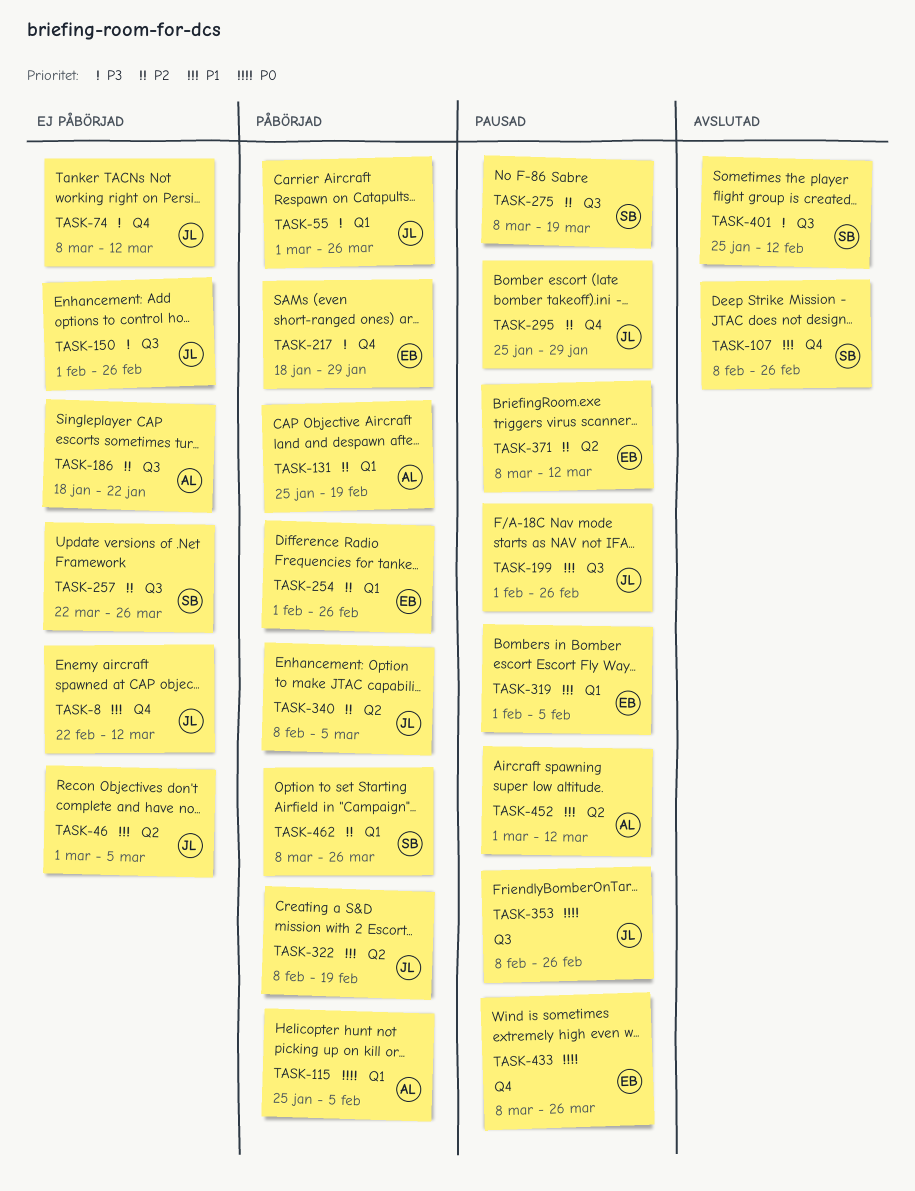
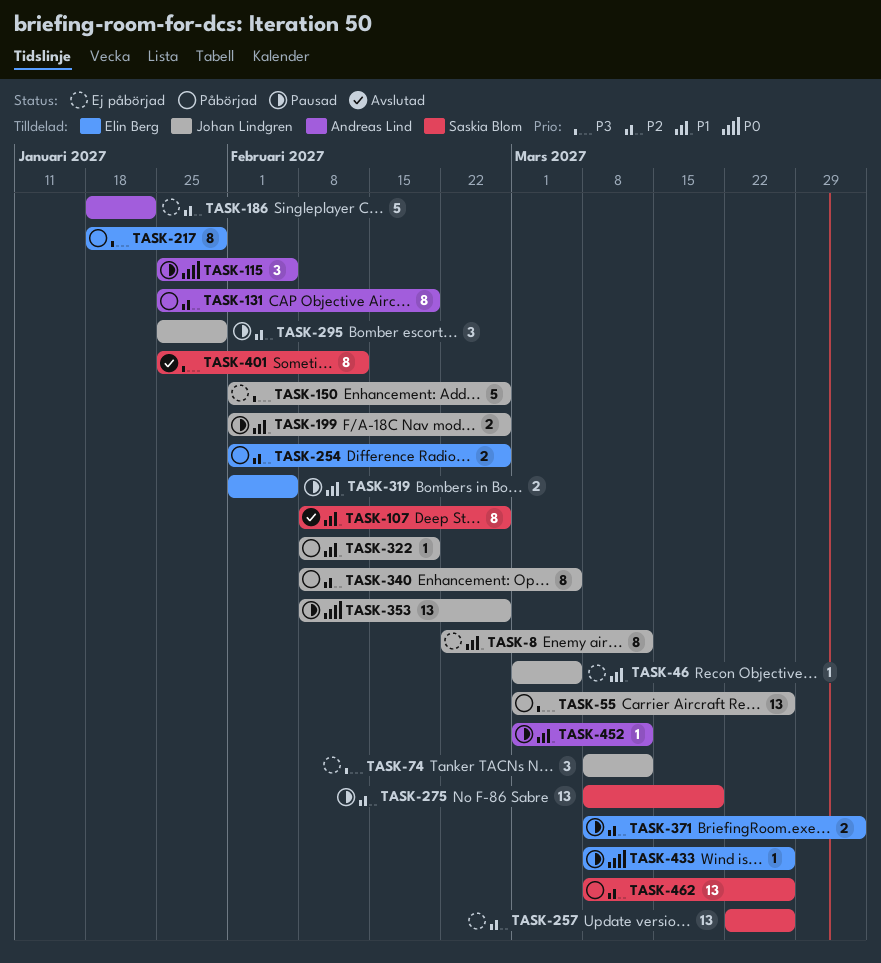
TASK-115, status: Påbörjad -> Pausad
TASK-371, due: Mar 12 -> Apr 2

